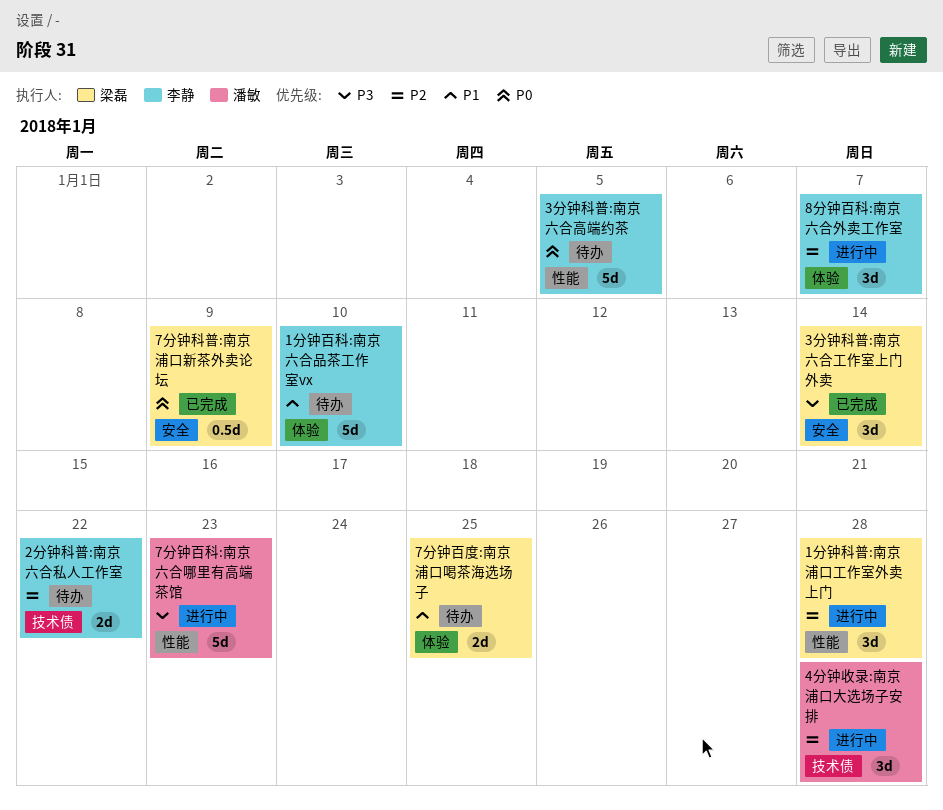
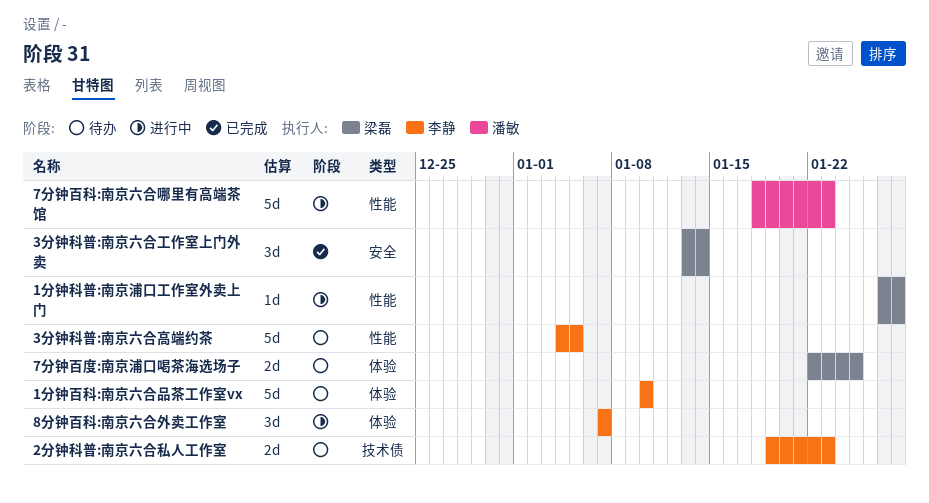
1分钟科普:南京浦口工作室外卖上门, estimate: 3d -> 1d
2分钟科普:南京六合私人工作室, due: Jan 22 -> Jan 23
4分钟收录:南京浦口大选场子安排: present -> none
7分钟科普:南京浦口新茶外卖论坛: present -> none

